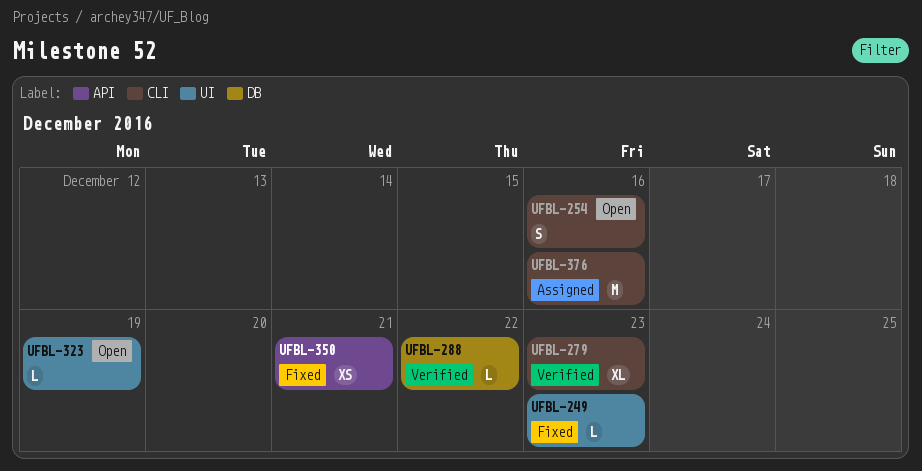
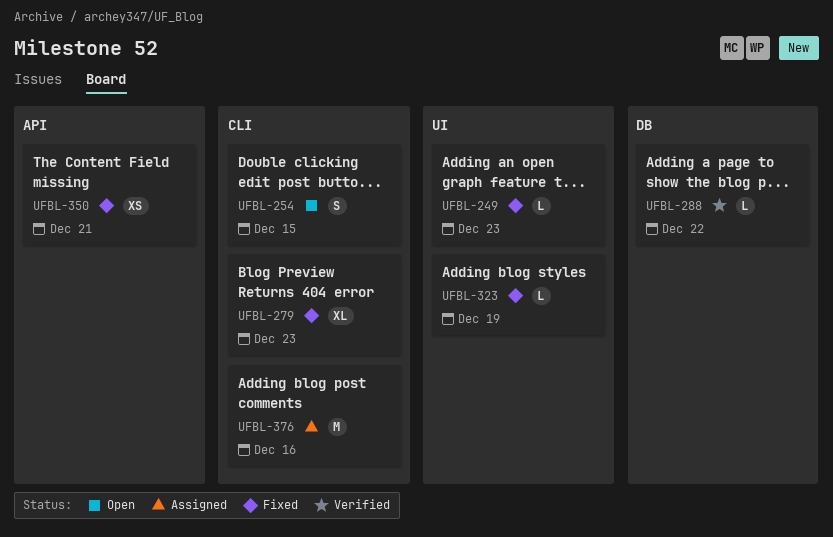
UFBL-254, due: Dec 16 -> Dec 15
UFBL-279, status: Verified -> Fixed
UFBL-323, status: Open -> Fixed

